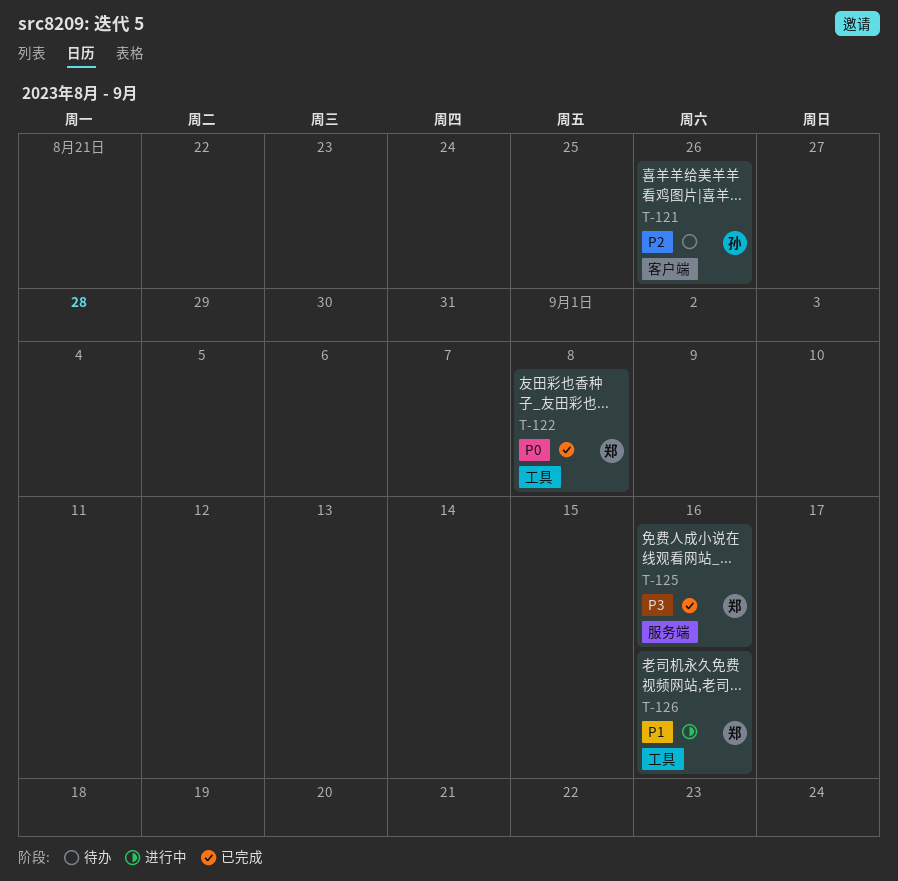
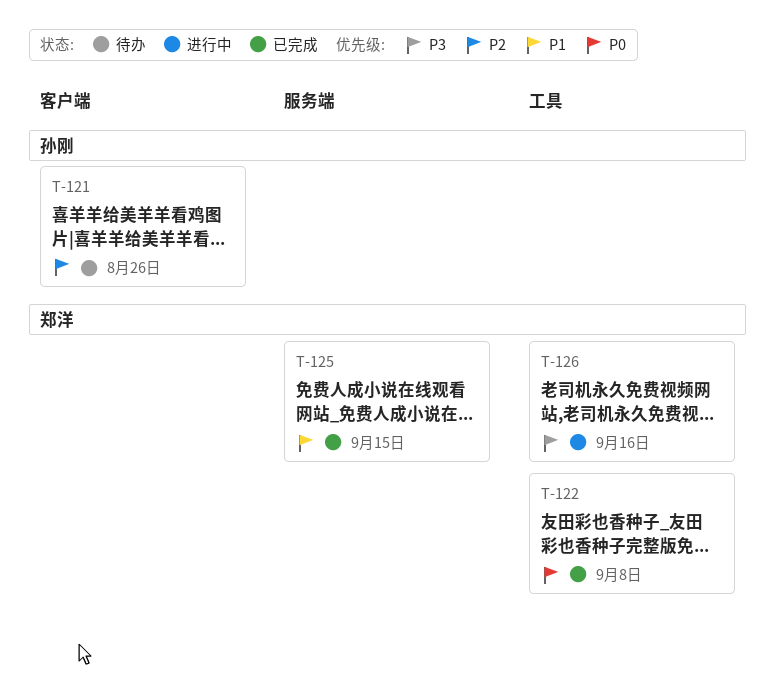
T-125, priority: P3 -> P1
T-125, due: Sep 16 -> Sep 15
T-126, priority: P1 -> P3

